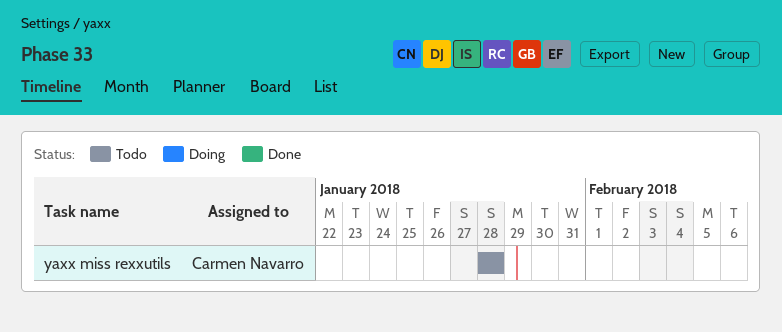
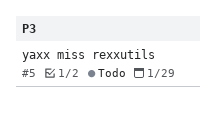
yaxx miss rexxutils, due: Jan 28 -> Jan 29

